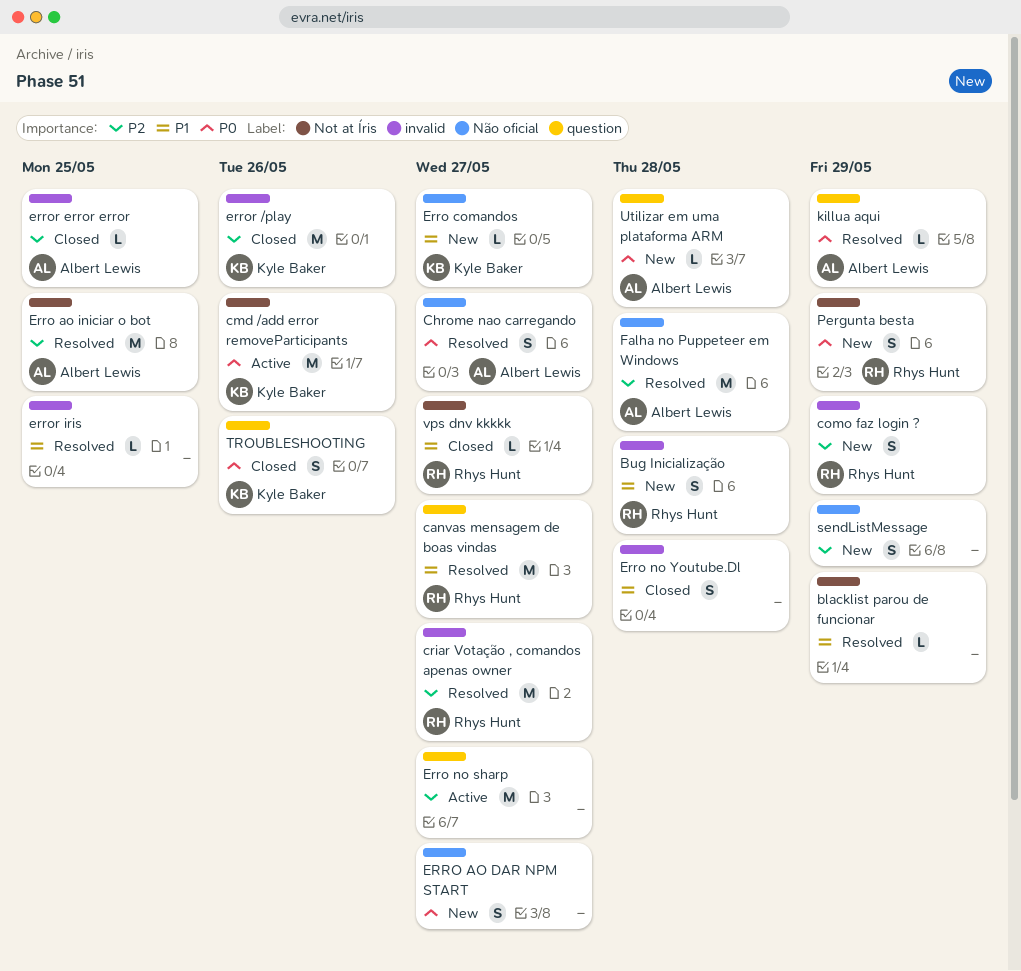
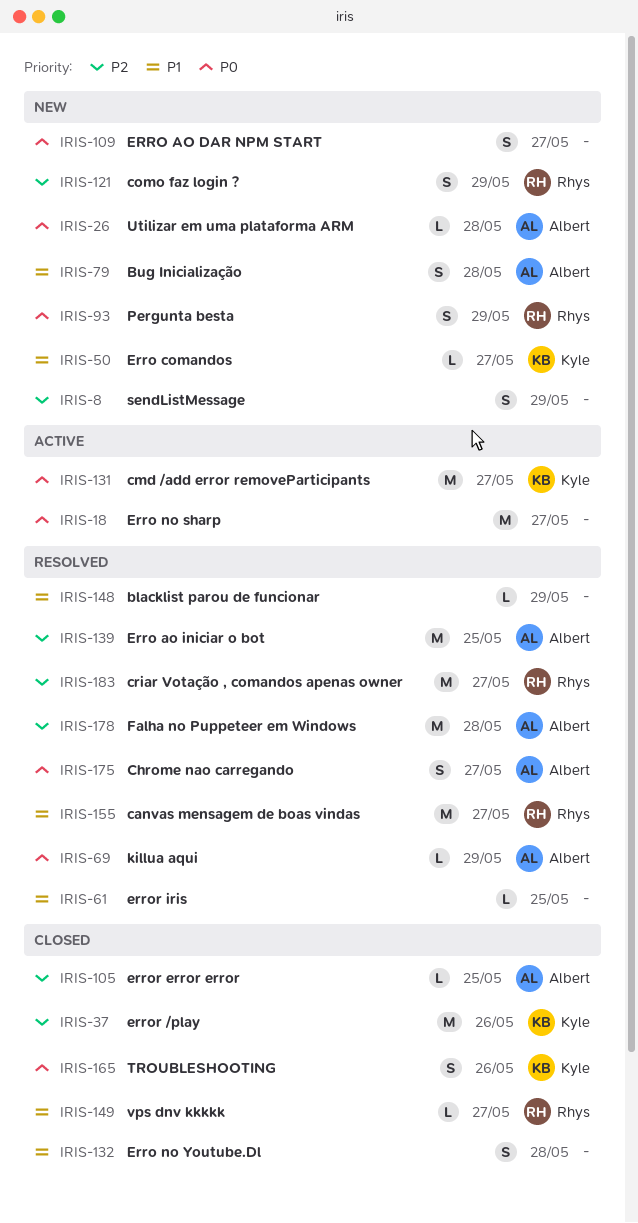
Bug Inicialização, owner: Rhys Hunt -> Albert Lewis
cmd /add error removeParticipants, due: May 26 -> May 27
Erro no sharp, priority: P2 -> P0

